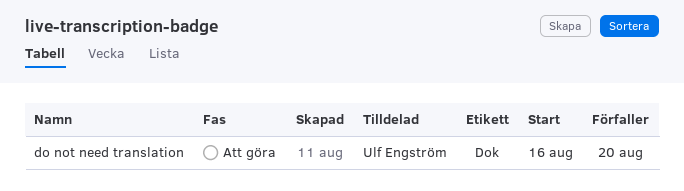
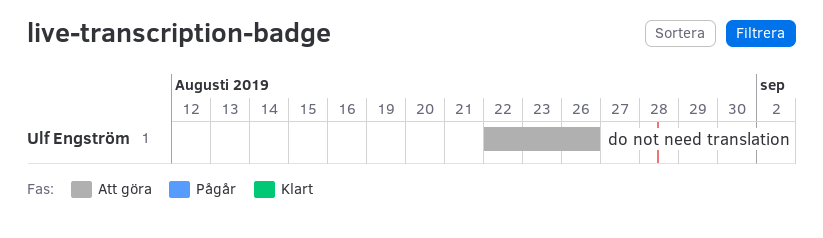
do not need translation, start: Aug 16 -> Aug 22
do not need translation, due: Aug 20 -> Aug 26

